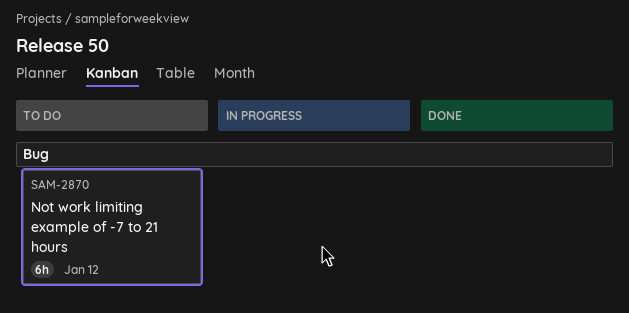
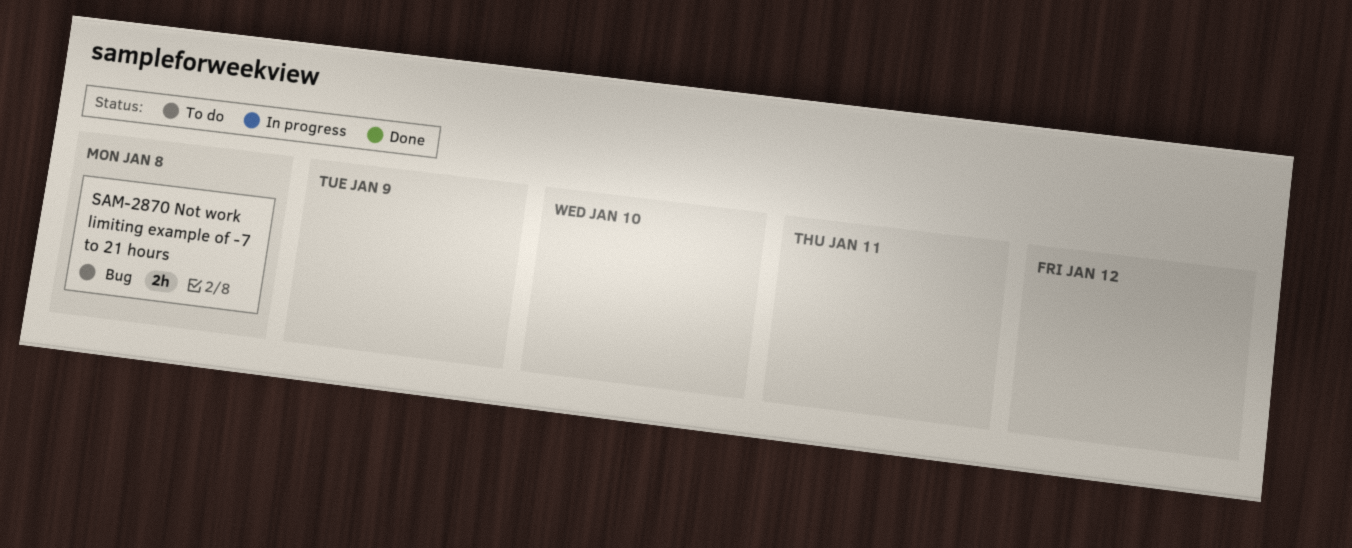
SAM-2870, estimate: 6h -> 2h
SAM-2870, due: Jan 12 -> Jan 8

